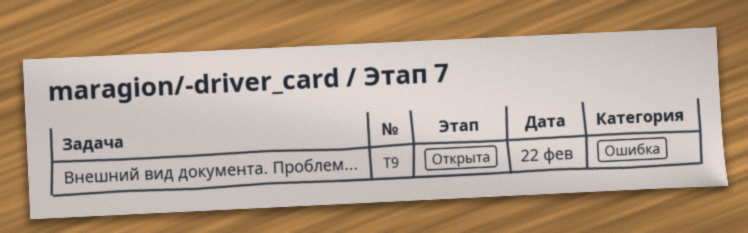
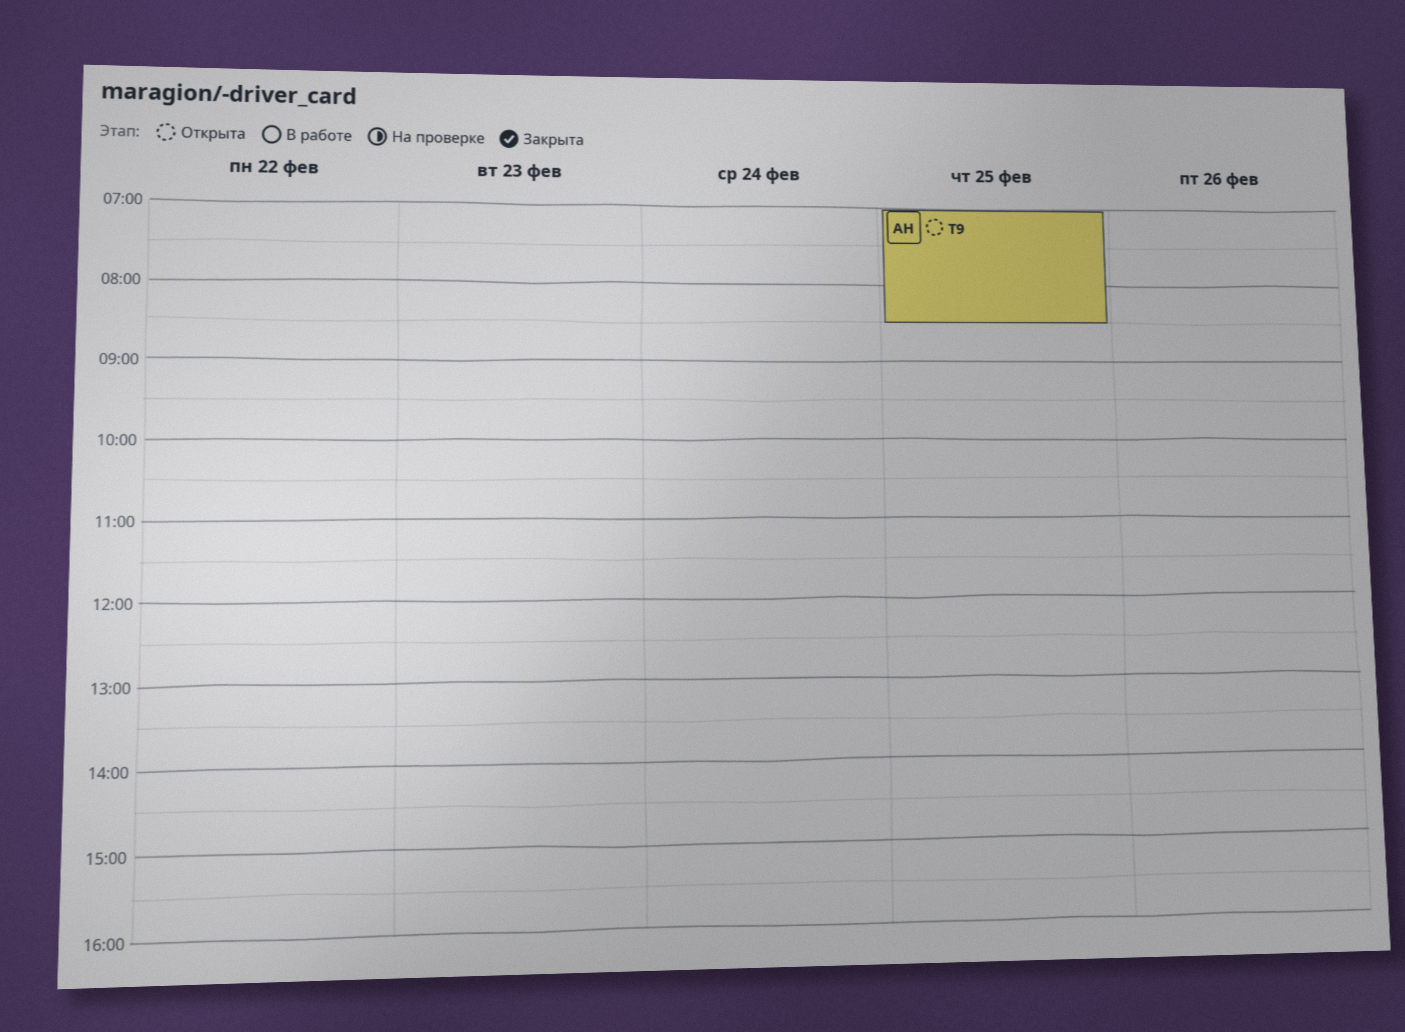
T9, day: Feb 22 -> Feb 25

